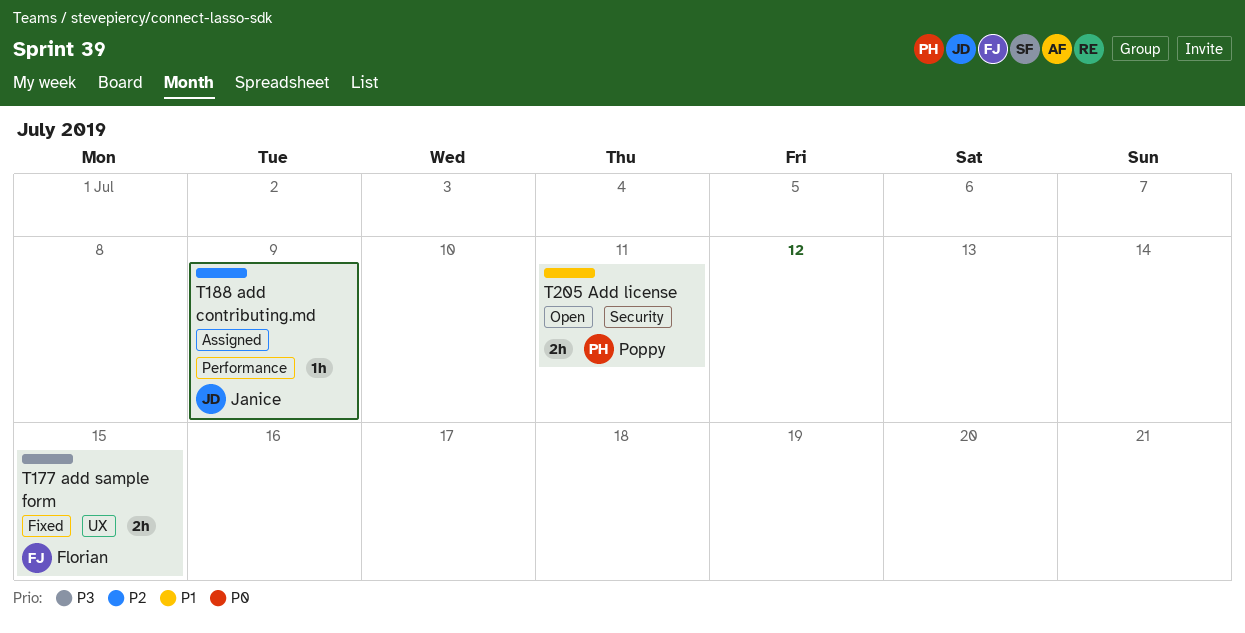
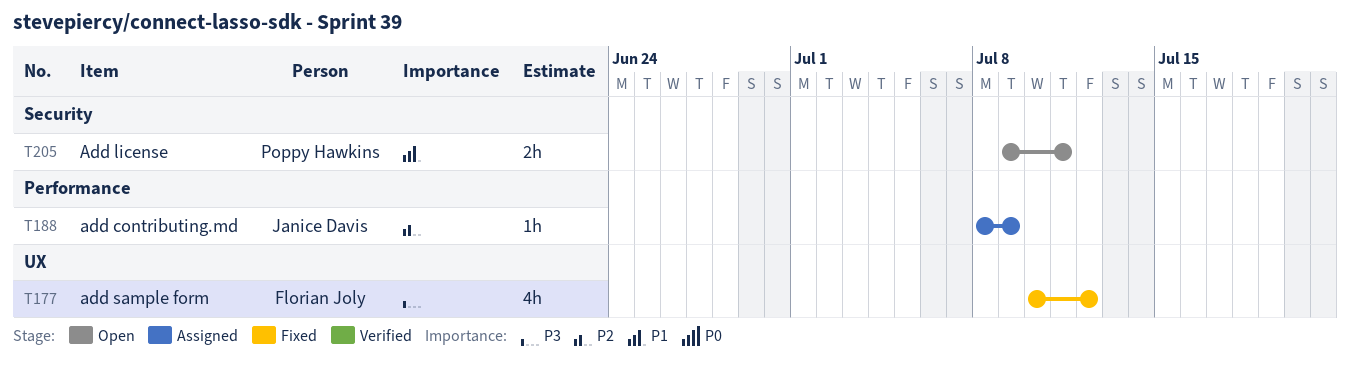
T177, estimate: 2h -> 4h
T177, due: Jul 15 -> Jul 12

